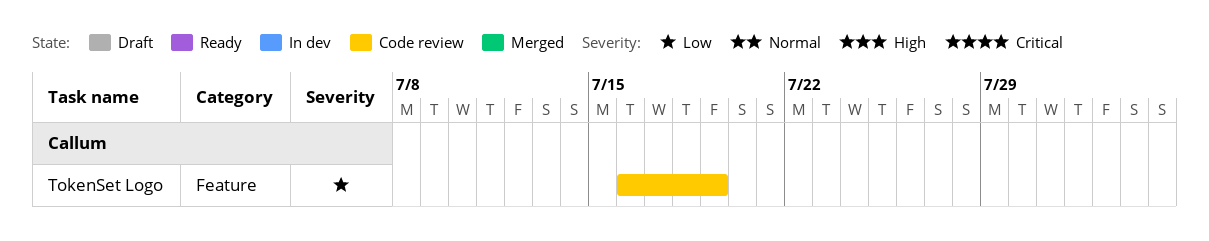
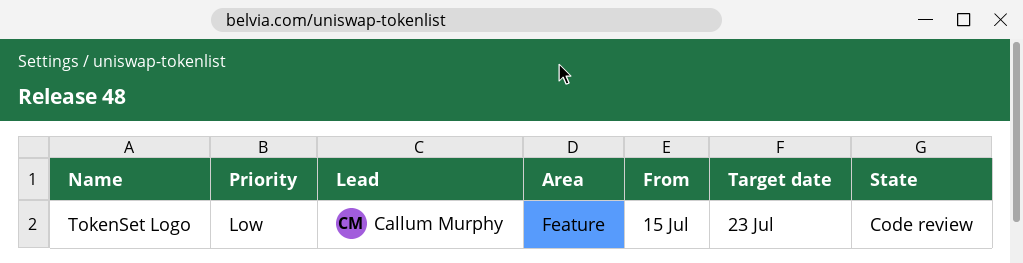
TokenSet Logo, start: Jul 16 -> Jul 15
TokenSet Logo, due: Jul 19 -> Jul 23

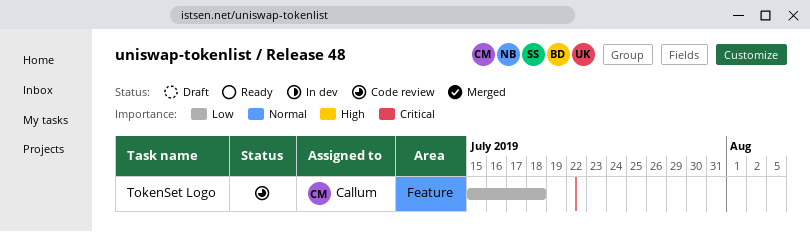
TokenSet Logo, due: Jul 23 -> Jul 18

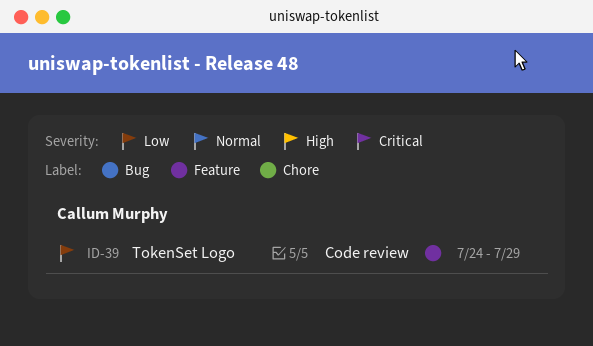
TokenSet Logo, start: Jul 15 -> Jul 24
TokenSet Logo, due: Jul 18 -> Jul 29

